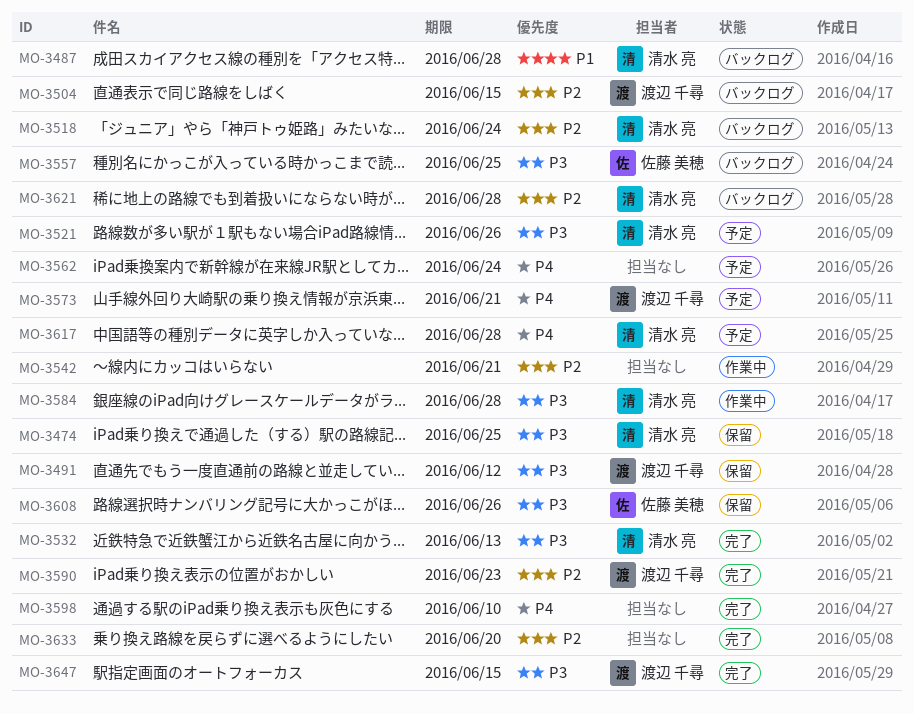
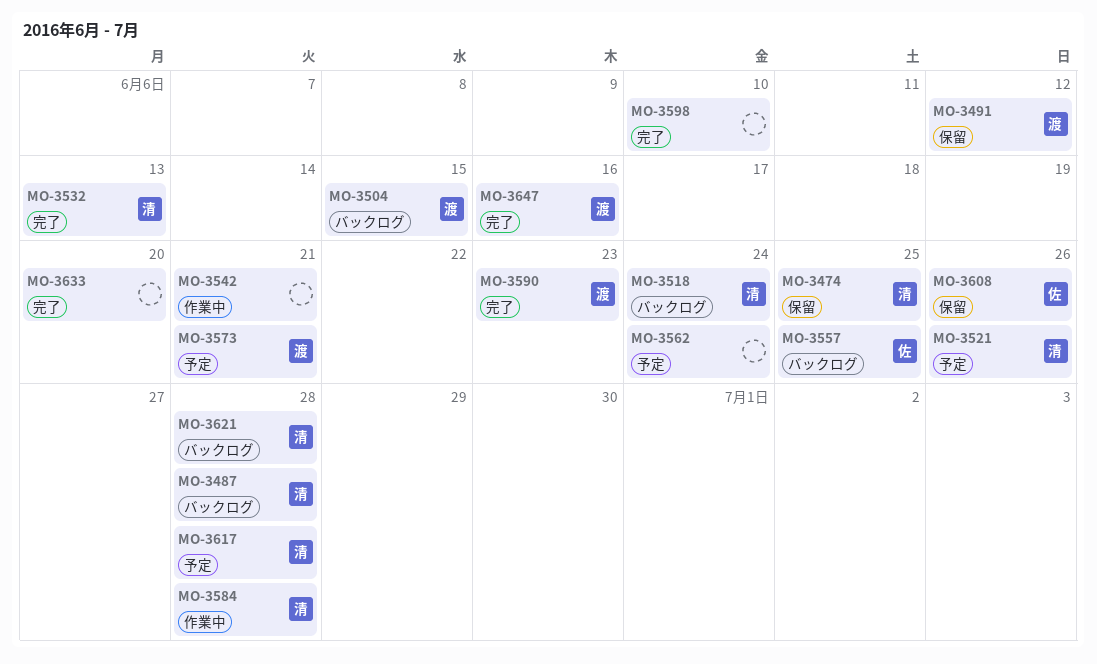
MO-3647, due: Jun 15 -> Jun 16

